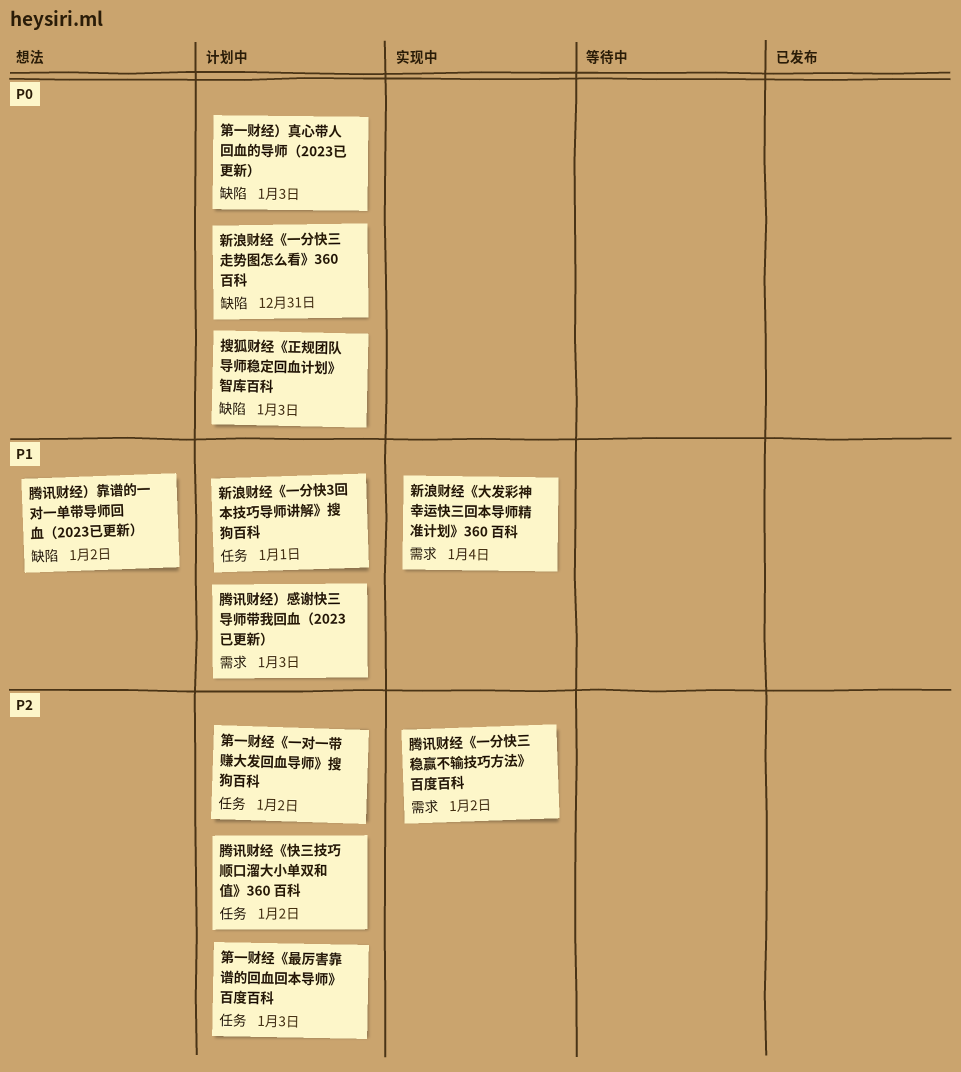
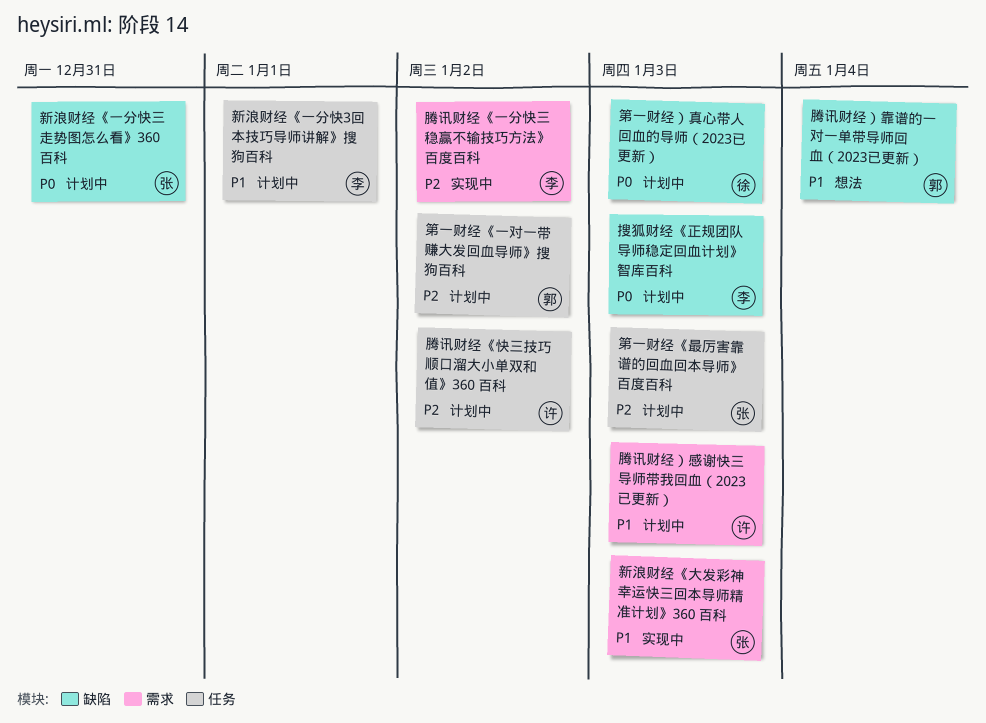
新浪财经《大发彩神幸运快三回本导师精准计划》360 百科, due: Jan 4 -> Jan 3
腾讯财经）靠谱的一对一单带导师回血（2023已更新）, due: Jan 2 -> Jan 4

